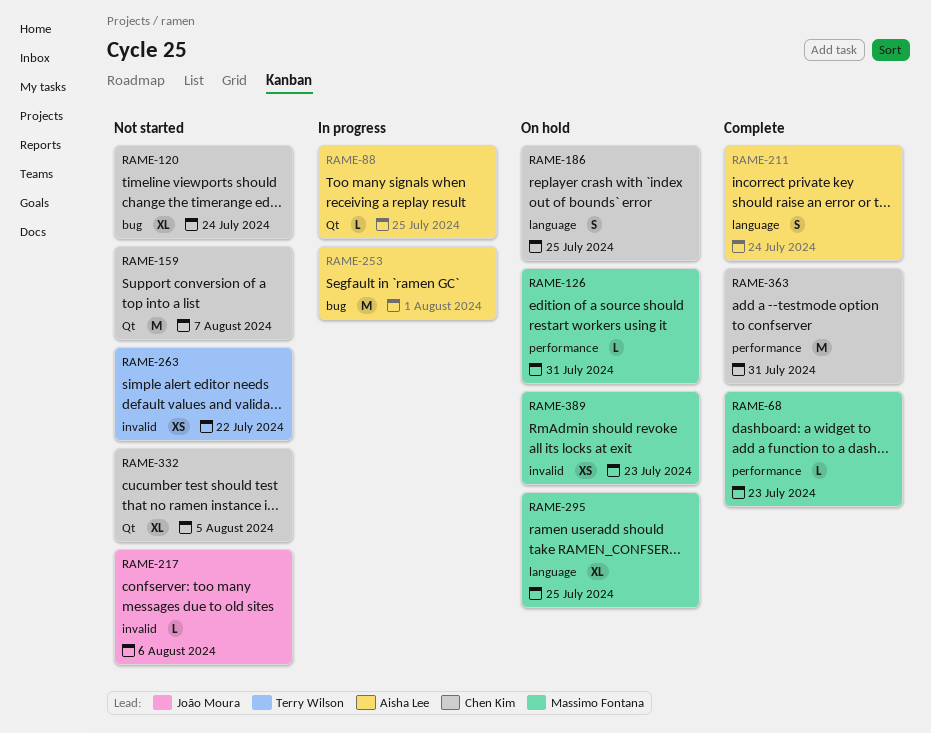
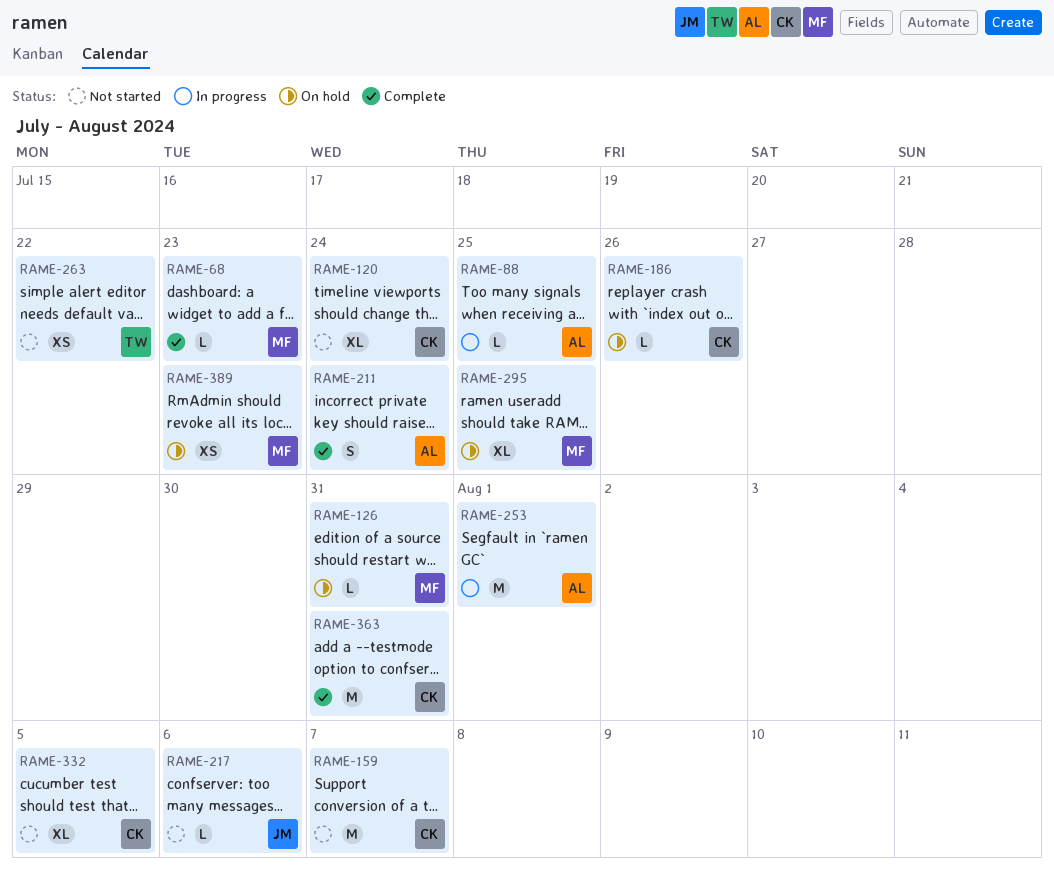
RAME-186, estimate: S -> L
RAME-186, due: Jul 25 -> Jul 26

